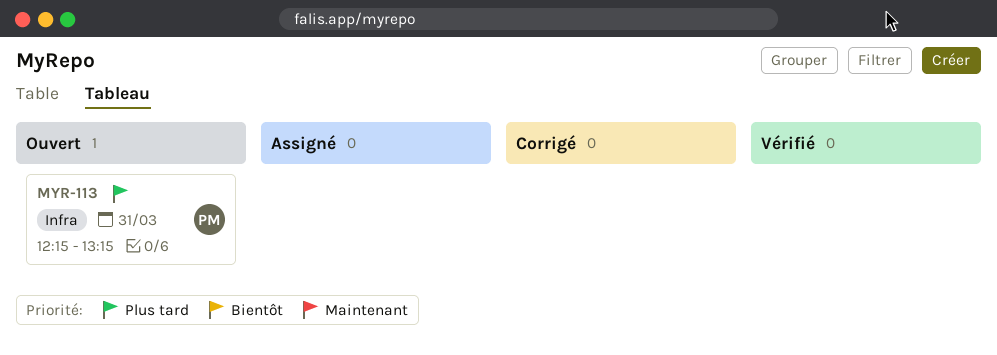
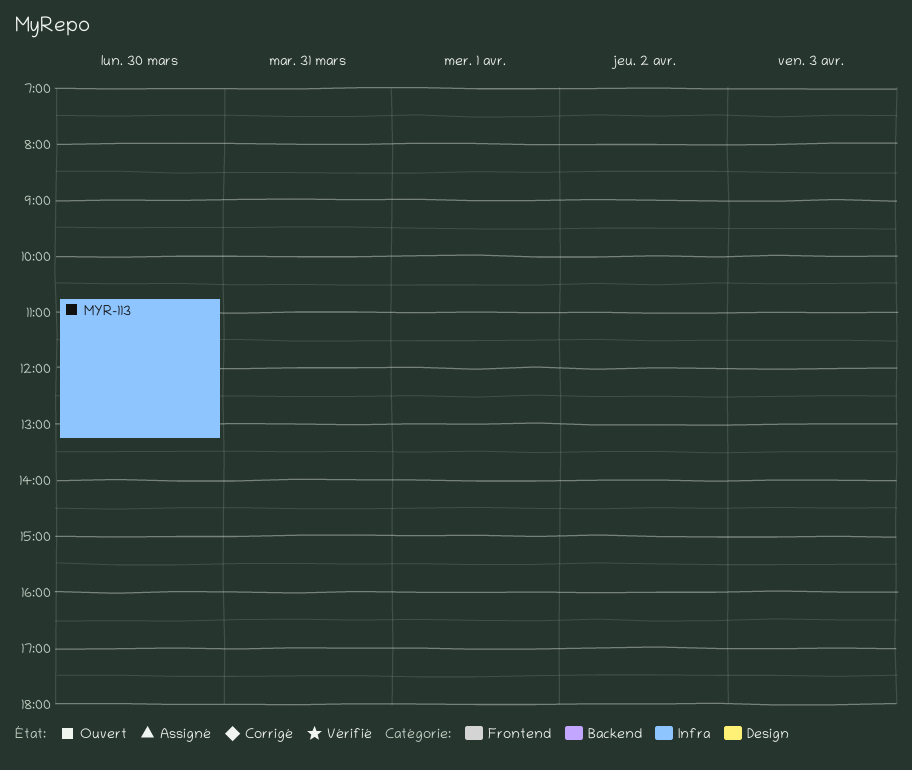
MYR-113, day: Mar 31 -> Mar 30
MYR-113, begins: 12:15 -> 10:45

